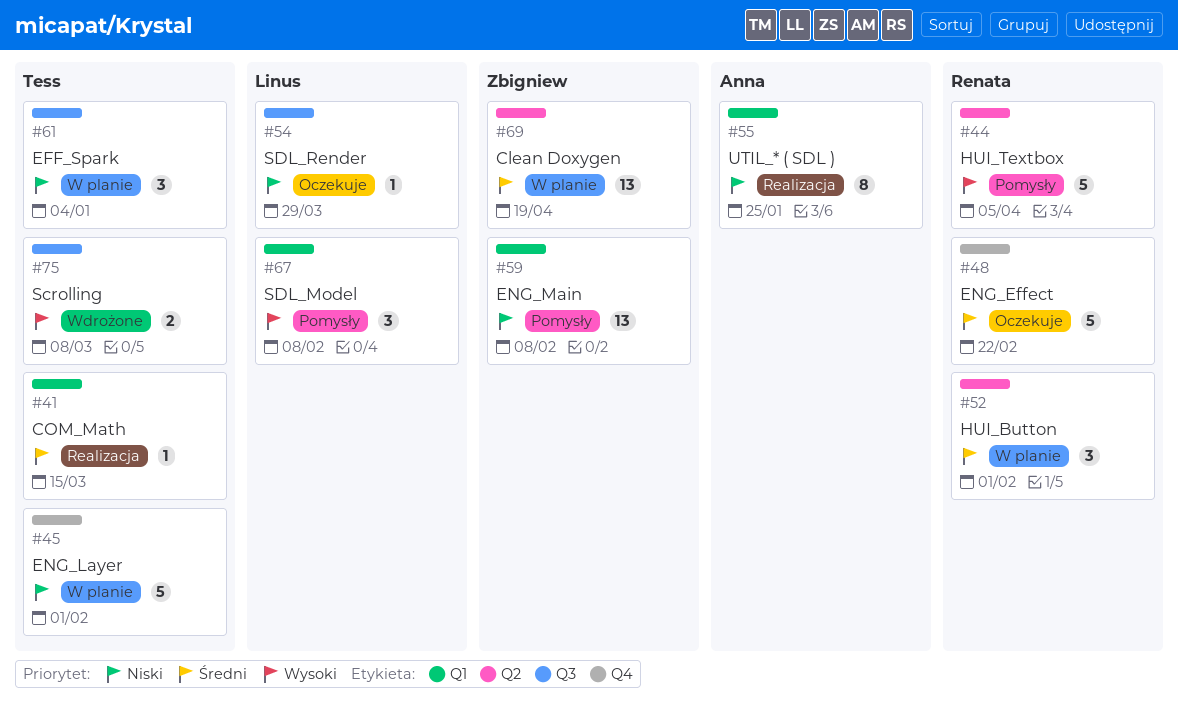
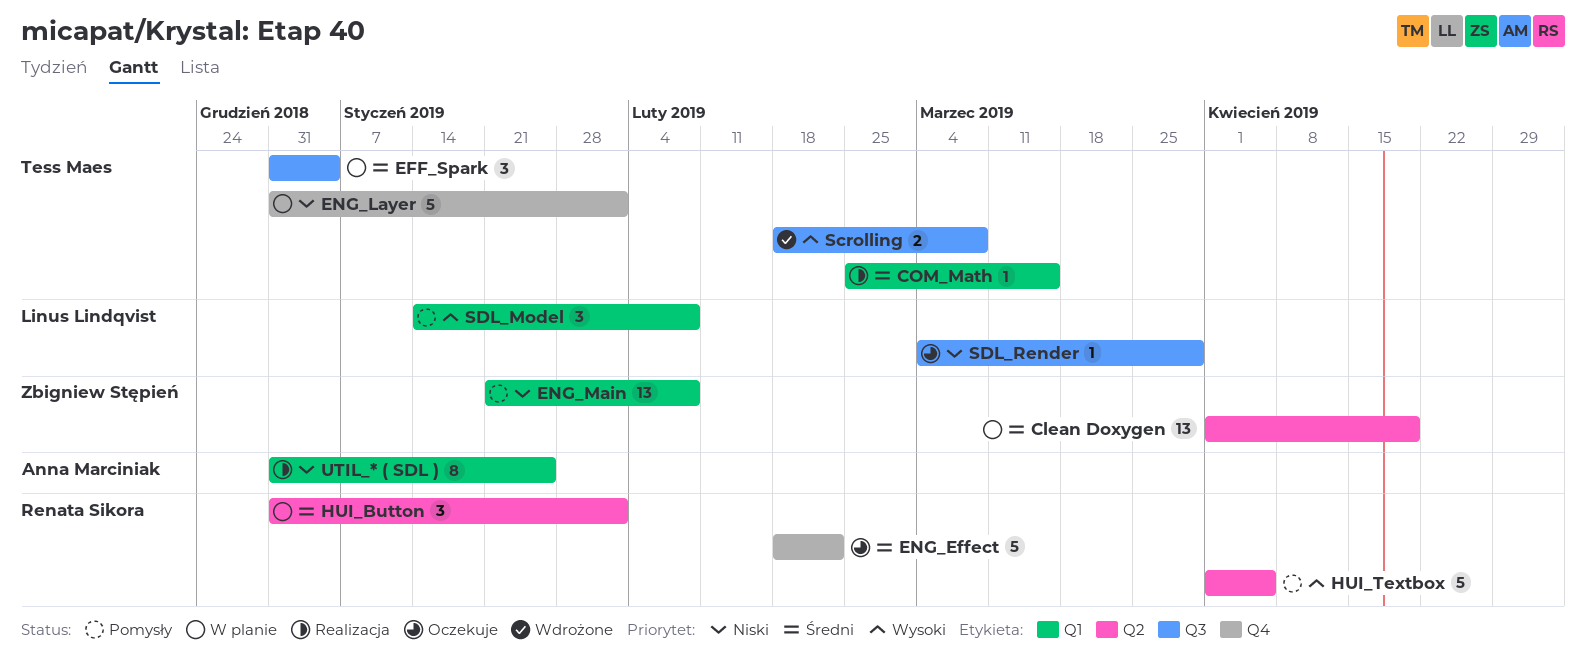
EFF_Spark, priority: Niski -> Średni

